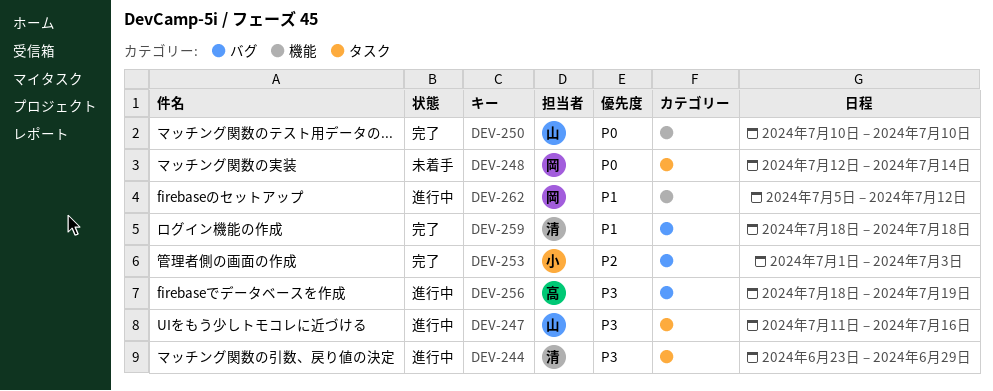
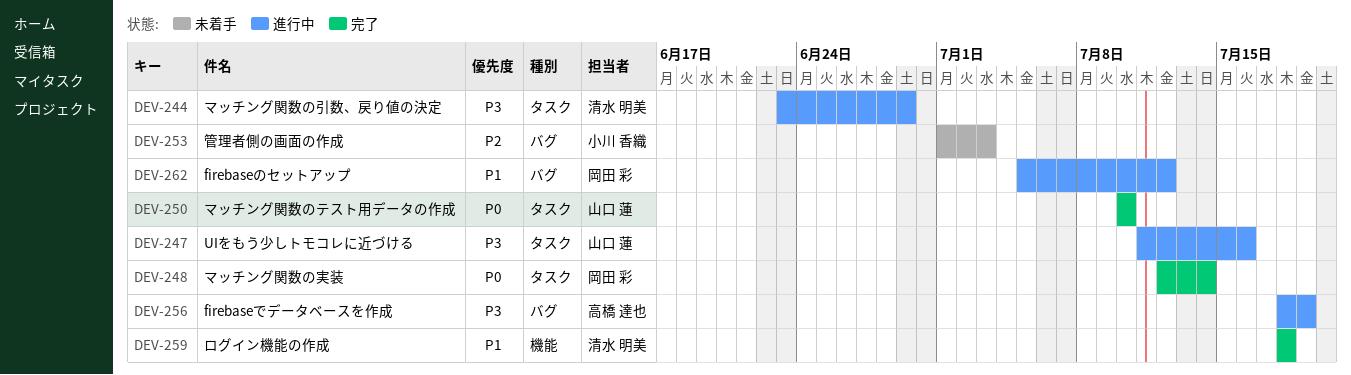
DEV-248, status: 未着手 -> 完了
DEV-250, label: 機能 -> タスク
DEV-253, status: 完了 -> 未着手
DEV-259, label: バグ -> 機能
DEV-262, label: 機能 -> バグ

